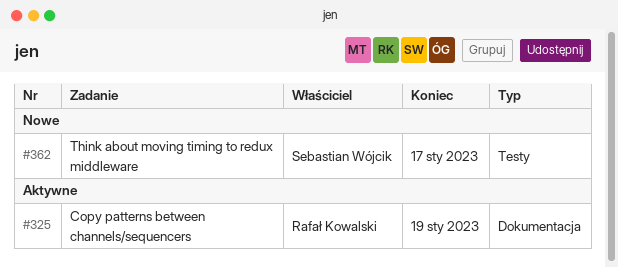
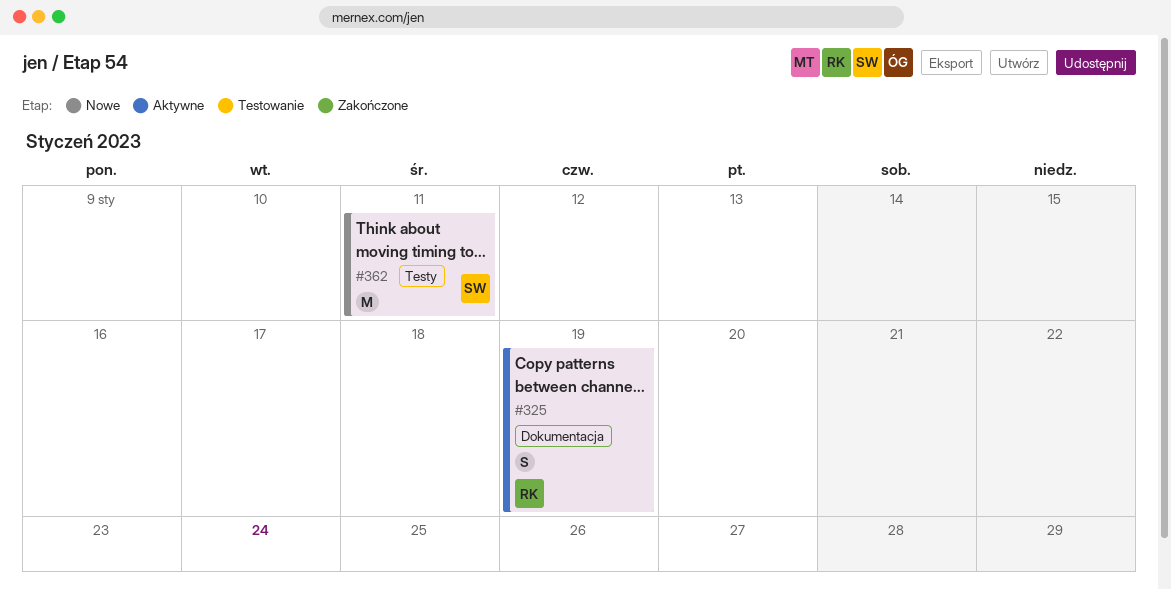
#362, due: Jan 17 -> Jan 11

